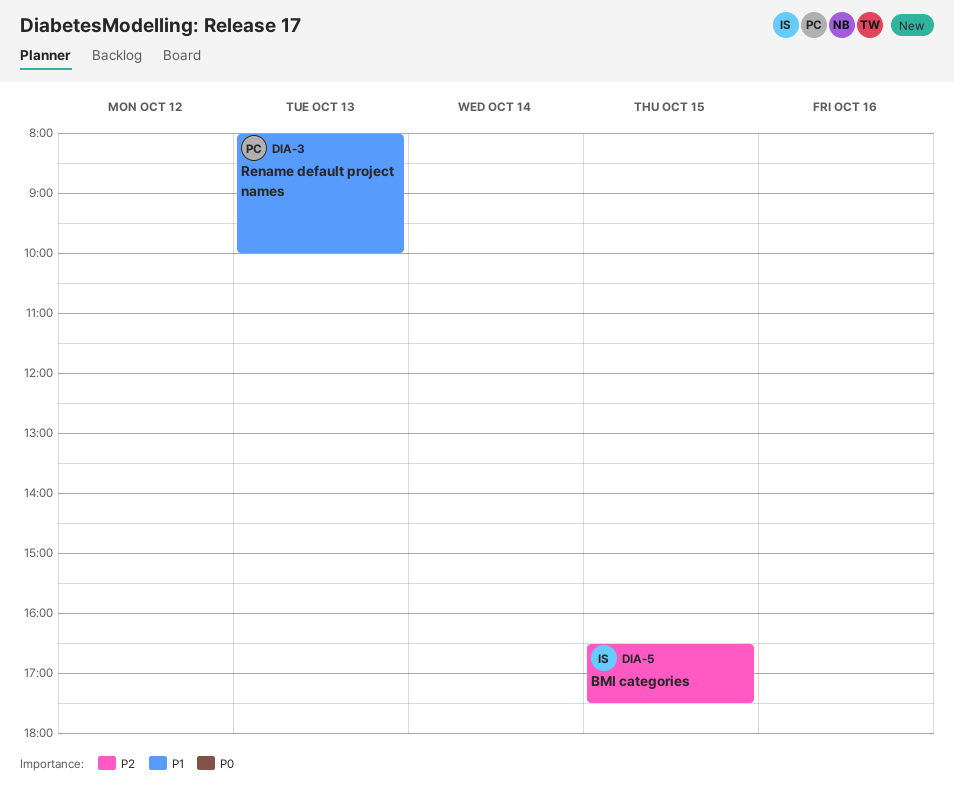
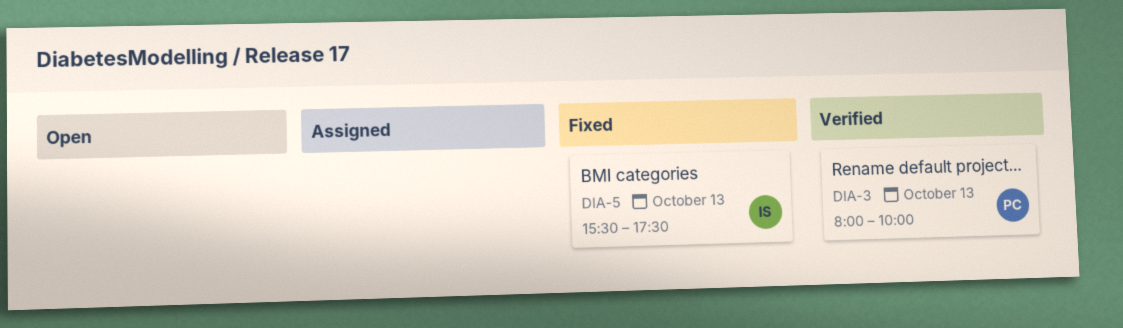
DIA-5, day: Oct 15 -> Oct 13
DIA-5, begins: 16:30 -> 15:30

